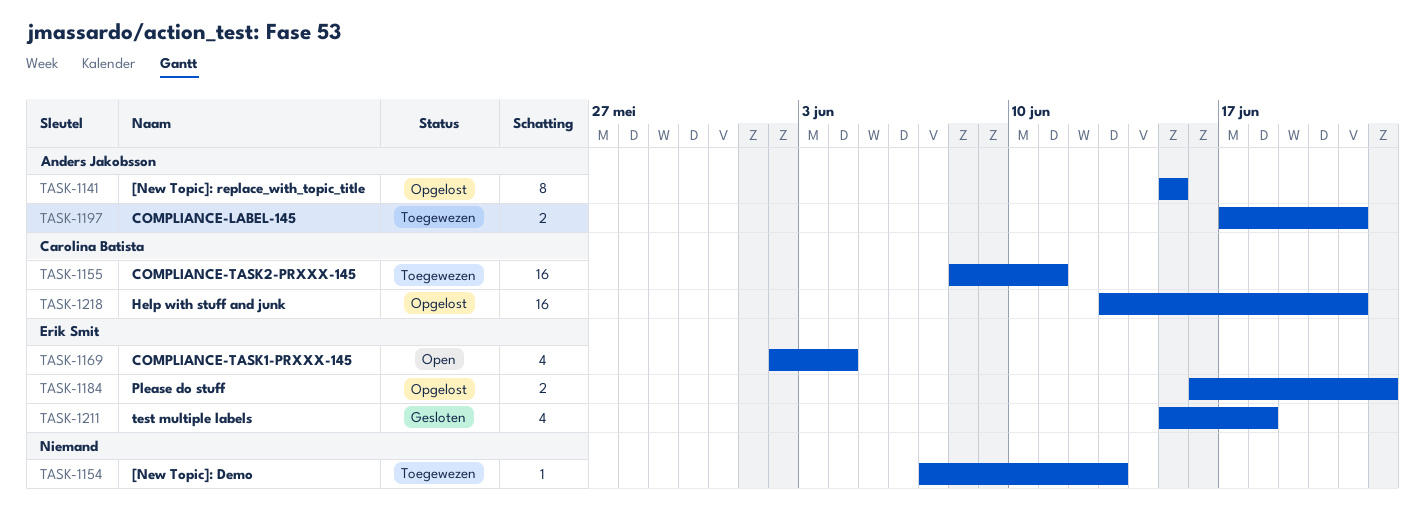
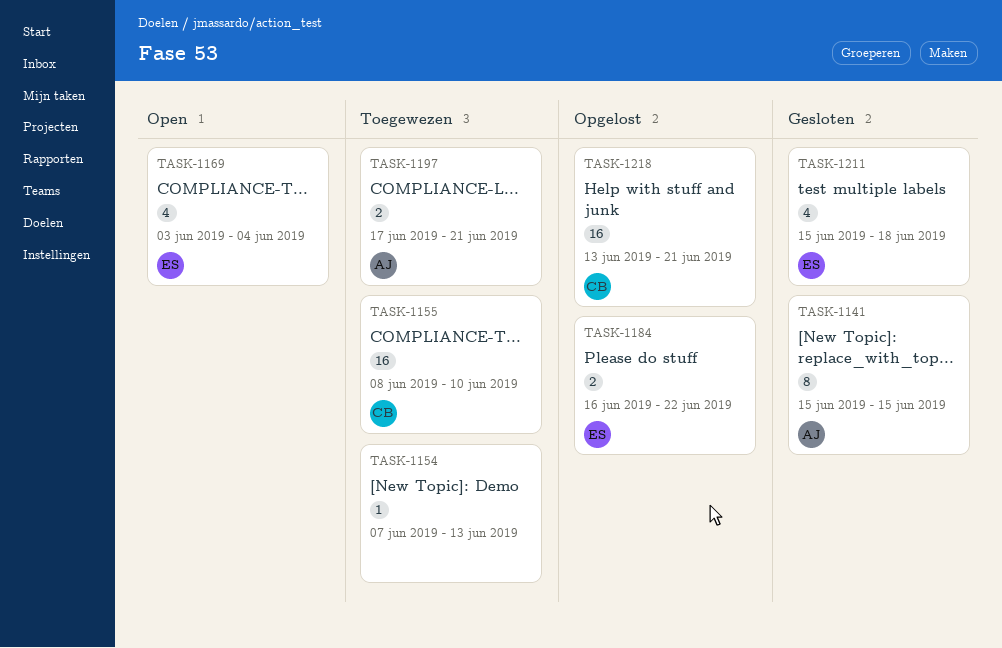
TASK-1141, status: Opgelost -> Gesloten
TASK-1155, due: Jun 11 -> Jun 10
TASK-1169, start: Jun 2 -> Jun 3

